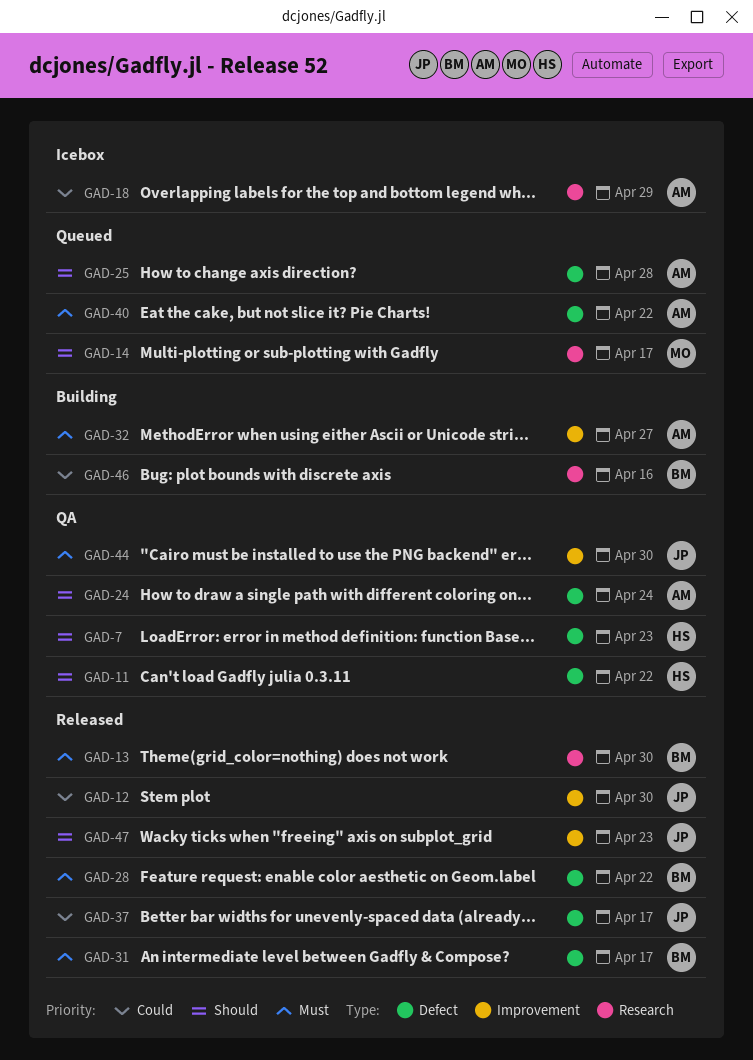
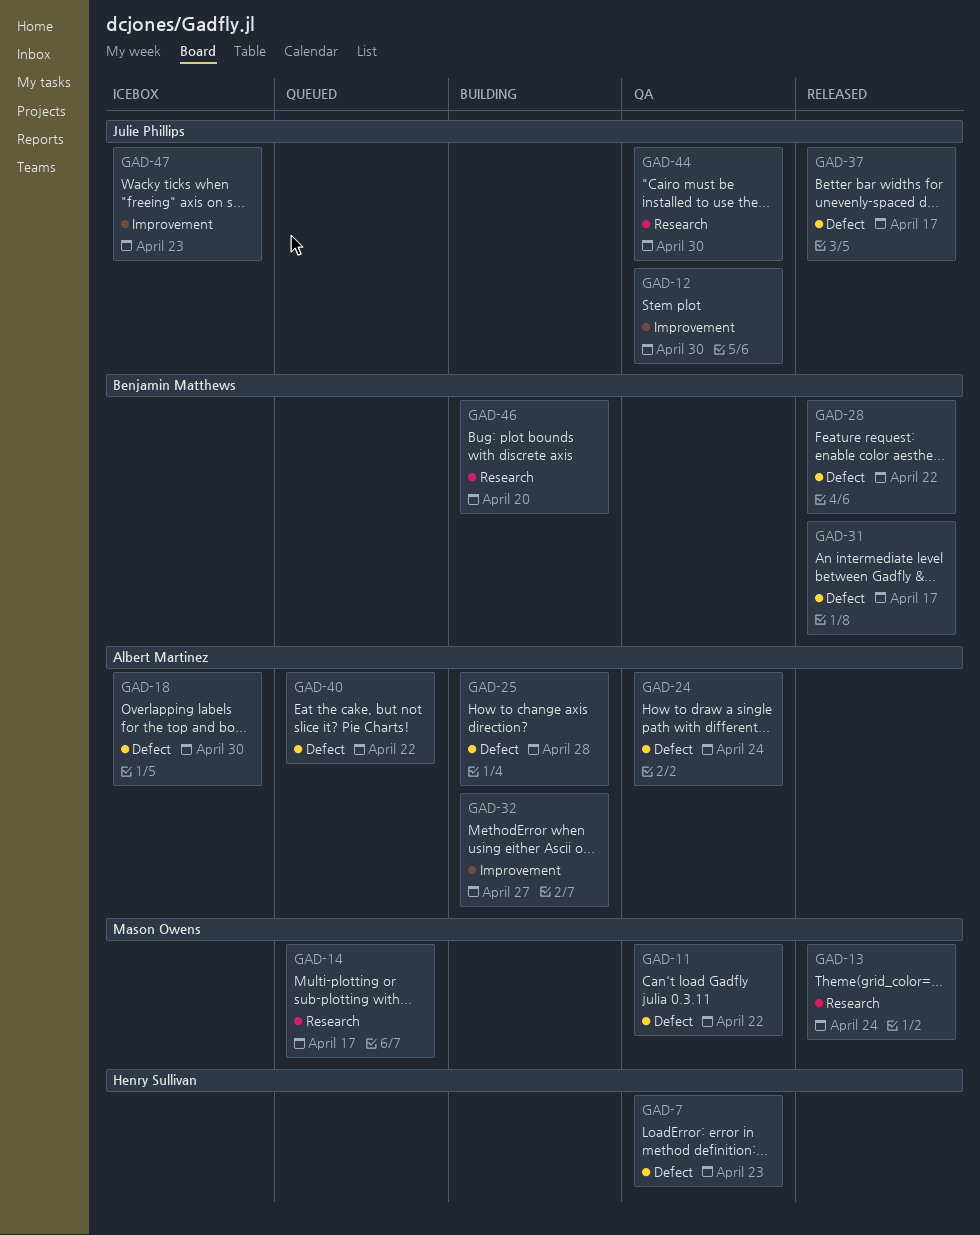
GAD-11, owner: Henry Sullivan -> Mason Owens
GAD-12, status: Released -> QA
GAD-13, owner: Benjamin Matthews -> Mason Owens
GAD-13, due: Apr 30 -> Apr 24
GAD-18, label: Research -> Defect
GAD-18, due: Apr 29 -> Apr 30
GAD-25, status: Queued -> Building
GAD-44, label: Improvement -> Research
GAD-46, due: Apr 16 -> Apr 20
GAD-47, status: Released -> Icebox

